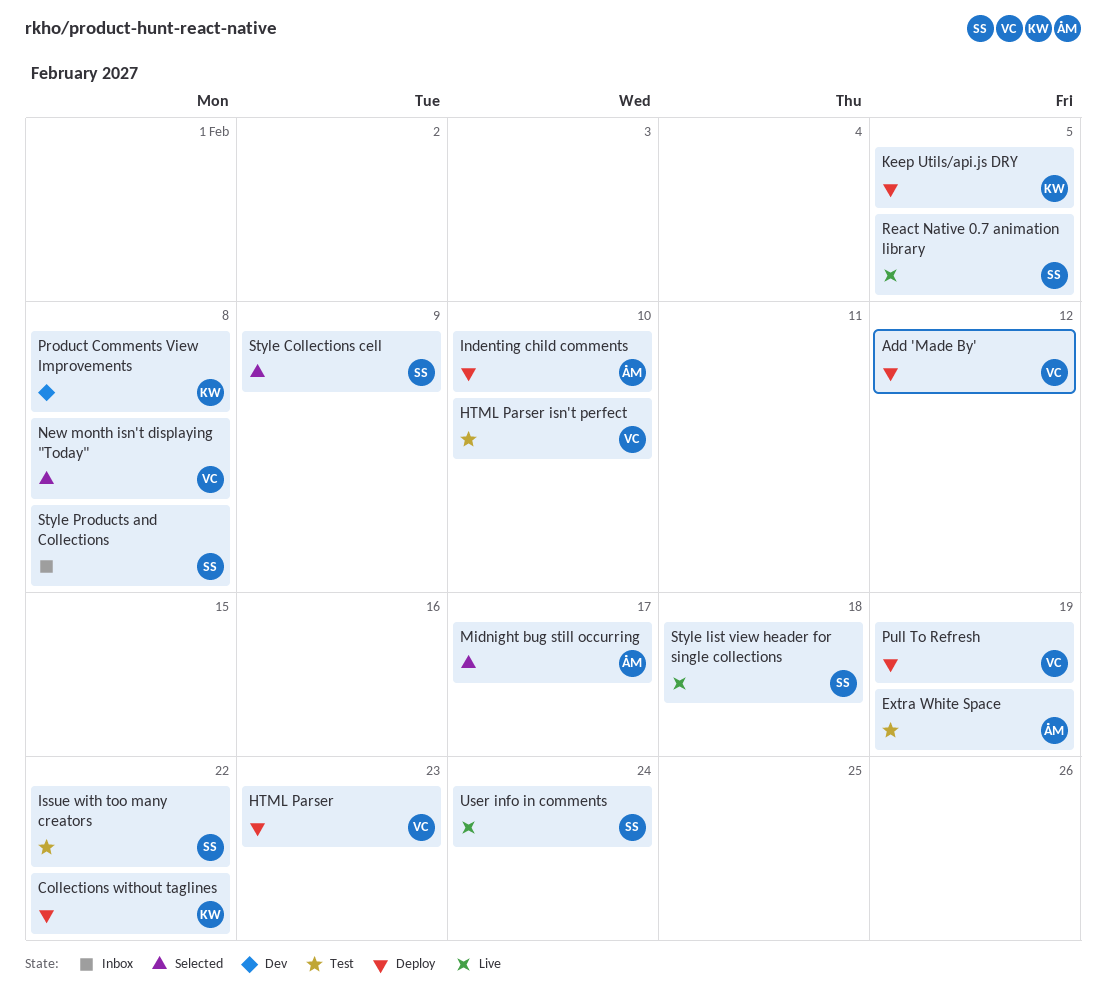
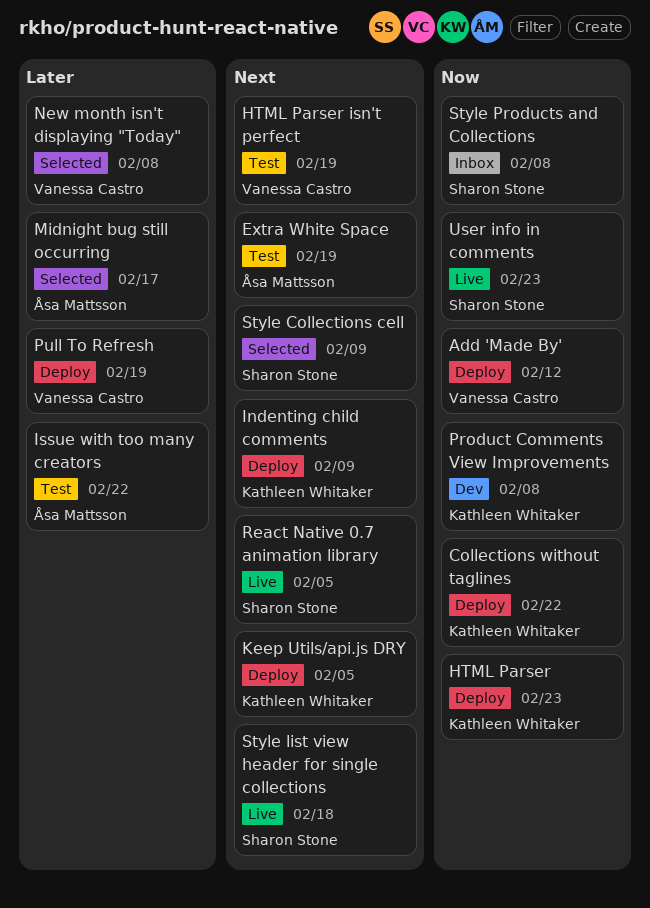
HTML Parser, owner: Vanessa Castro -> Kathleen Whitaker
HTML Parser isn't perfect, due: Feb 10 -> Feb 19
Indenting child comments, owner: Åsa Mattsson -> Kathleen Whitaker
Indenting child comments, due: Feb 10 -> Feb 9
Issue with too many creators, owner: Sharon Stone -> Åsa Mattsson
User info in comments, due: Feb 24 -> Feb 23

